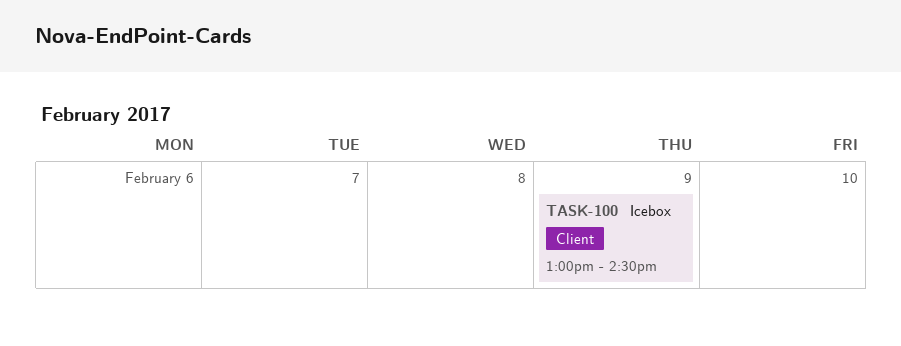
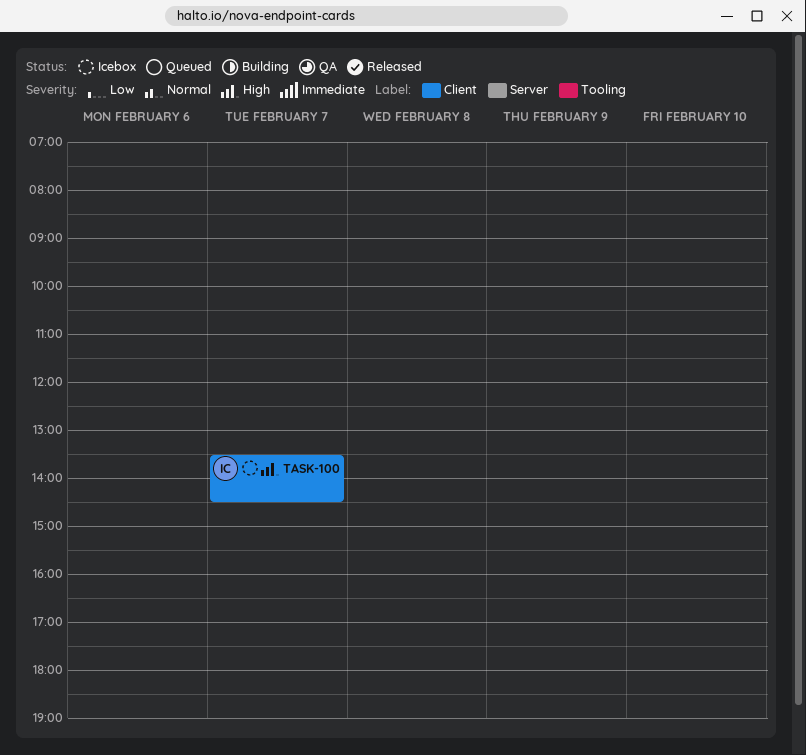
TASK-100, day: Feb 9 -> Feb 7
TASK-100, begins: 13:00 -> 13:30

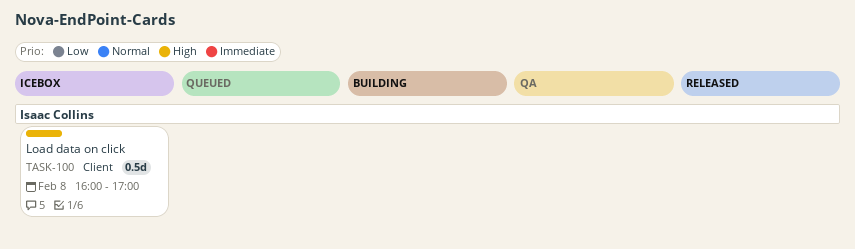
TASK-100, day: Feb 7 -> Feb 8
TASK-100, begins: 13:30 -> 16:00
TASK-100, ends: 14:30 -> 17:00

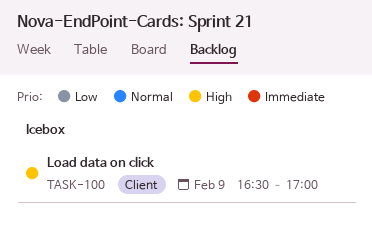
TASK-100, day: Feb 8 -> Feb 9
TASK-100, begins: 16:00 -> 16:30

